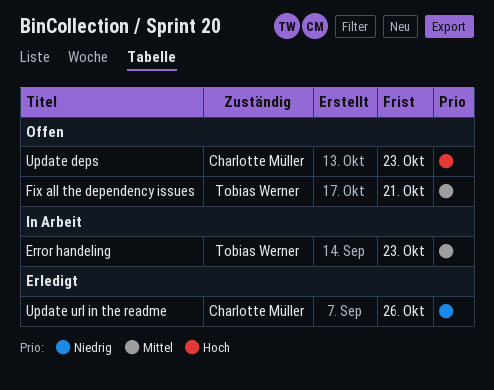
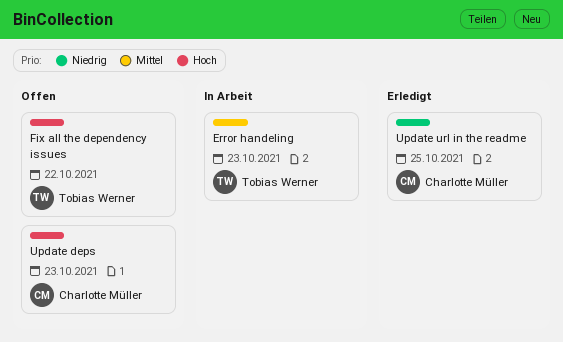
Fix all the dependency issues, priority: Mittel -> Hoch
Fix all the dependency issues, due: Oct 21 -> Oct 22
Update url in the readme, due: Oct 26 -> Oct 25

